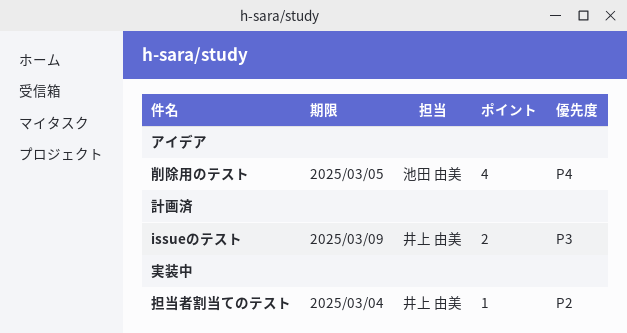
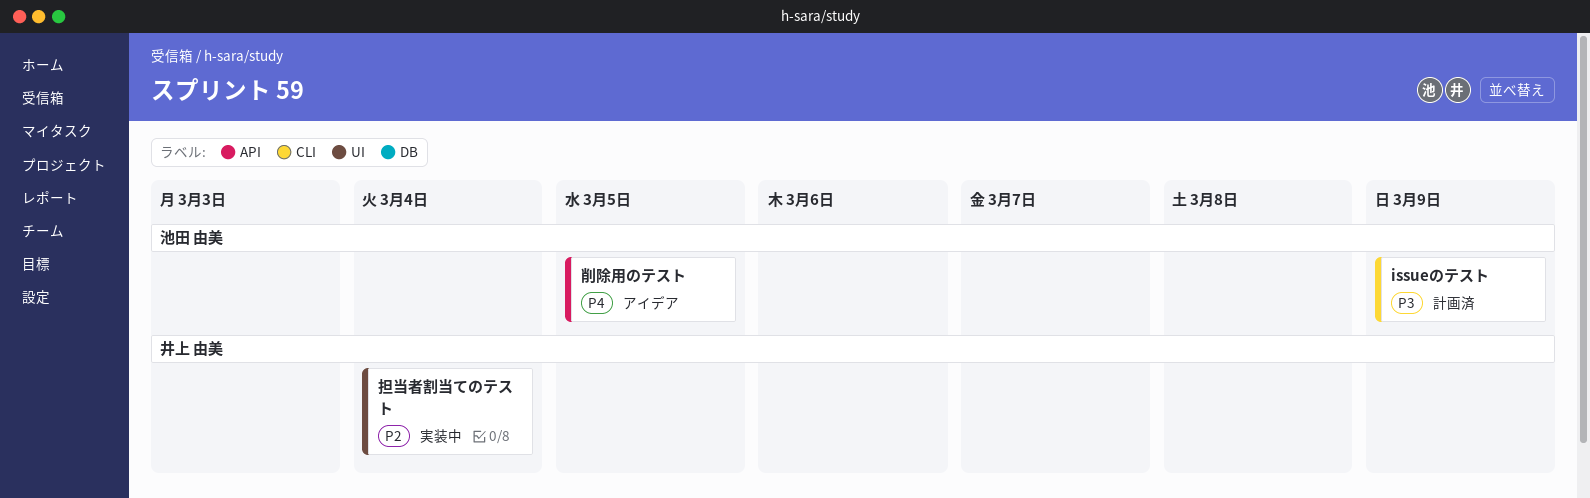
issueのテスト, owner: 井上 由美 -> 池田 由美

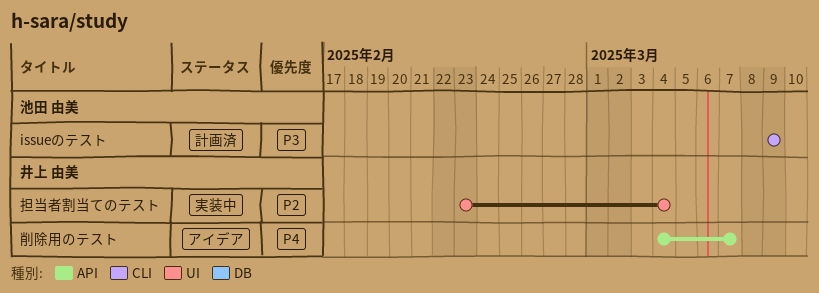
削除用のテスト, owner: 池田 由美 -> 井上 由美
削除用のテスト, due: Mar 5 -> Mar 7

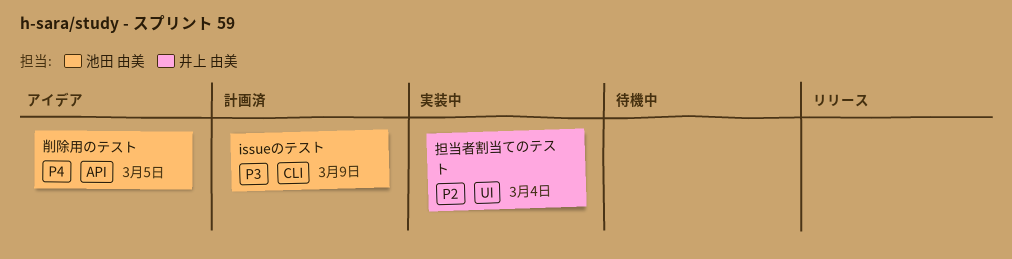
削除用のテスト, owner: 井上 由美 -> 池田 由美
削除用のテスト, due: Mar 7 -> Mar 5

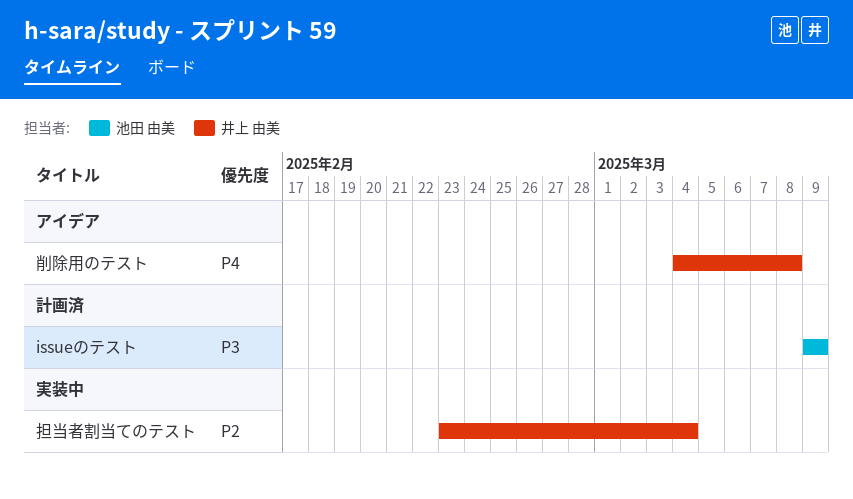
削除用のテスト, owner: 池田 由美 -> 井上 由美
削除用のテスト, due: Mar 5 -> Mar 8

